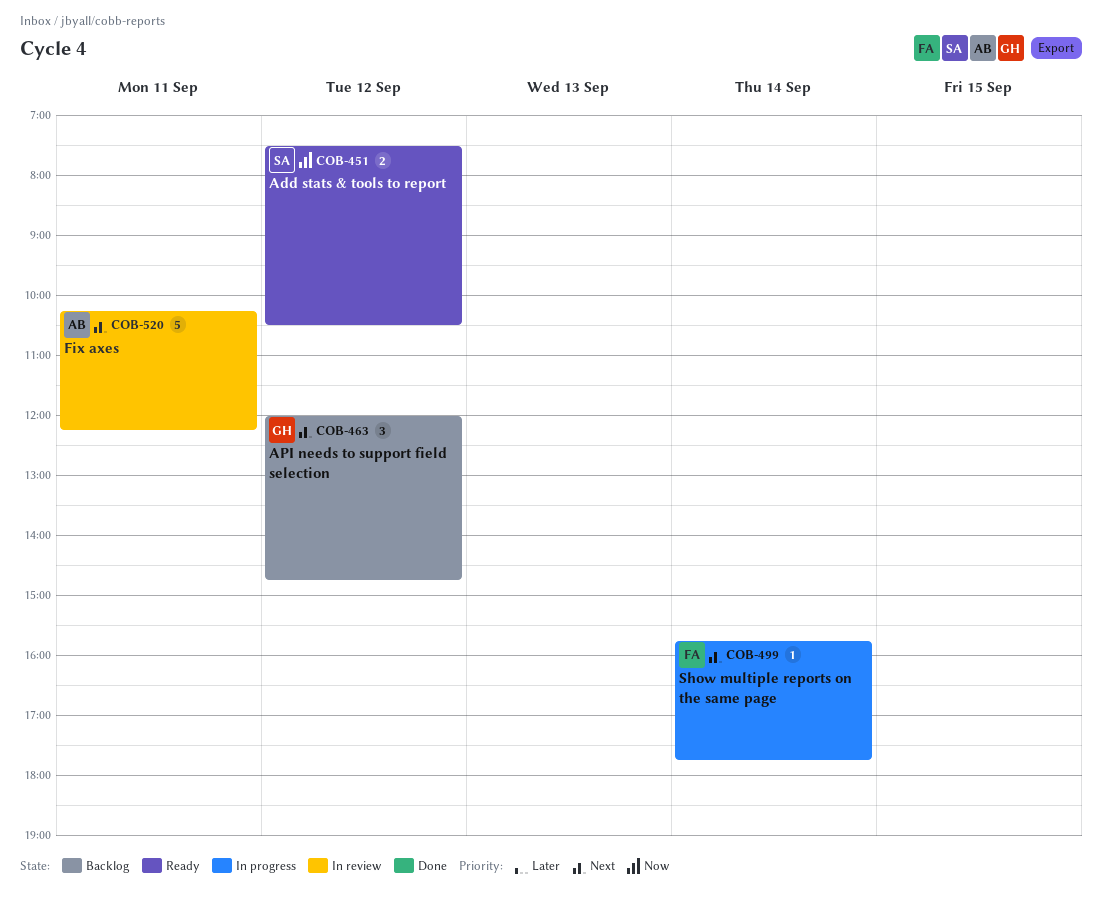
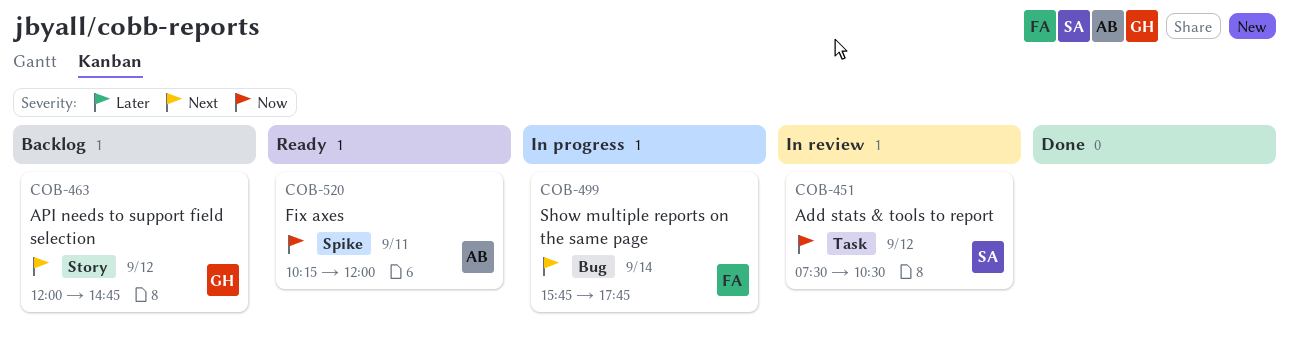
COB-451, status: Ready -> In review
COB-520, status: In review -> Ready
COB-520, priority: Next -> Now
COB-520, ends: 12:15 -> 12:00

